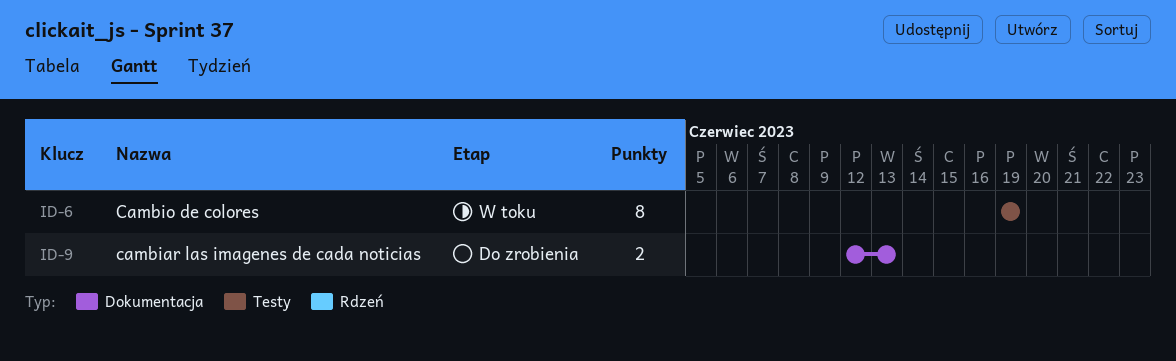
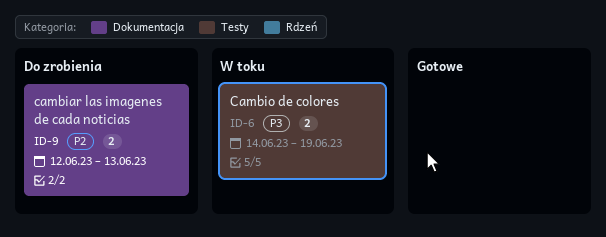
ID-6, estimate: 8 -> 2
ID-6, start: Jun 19 -> Jun 14

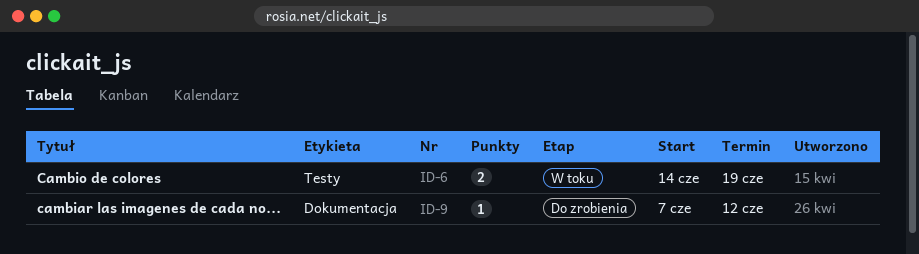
ID-9, estimate: 2 -> 1
ID-9, start: Jun 12 -> Jun 7
ID-9, due: Jun 13 -> Jun 12

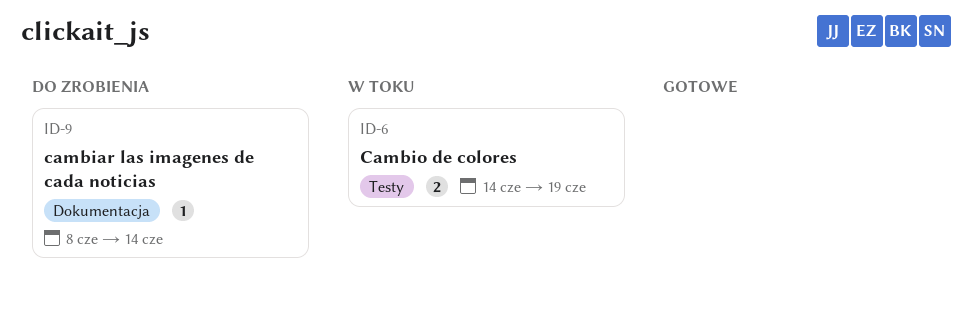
ID-9, start: Jun 7 -> Jun 8
ID-9, due: Jun 12 -> Jun 14

